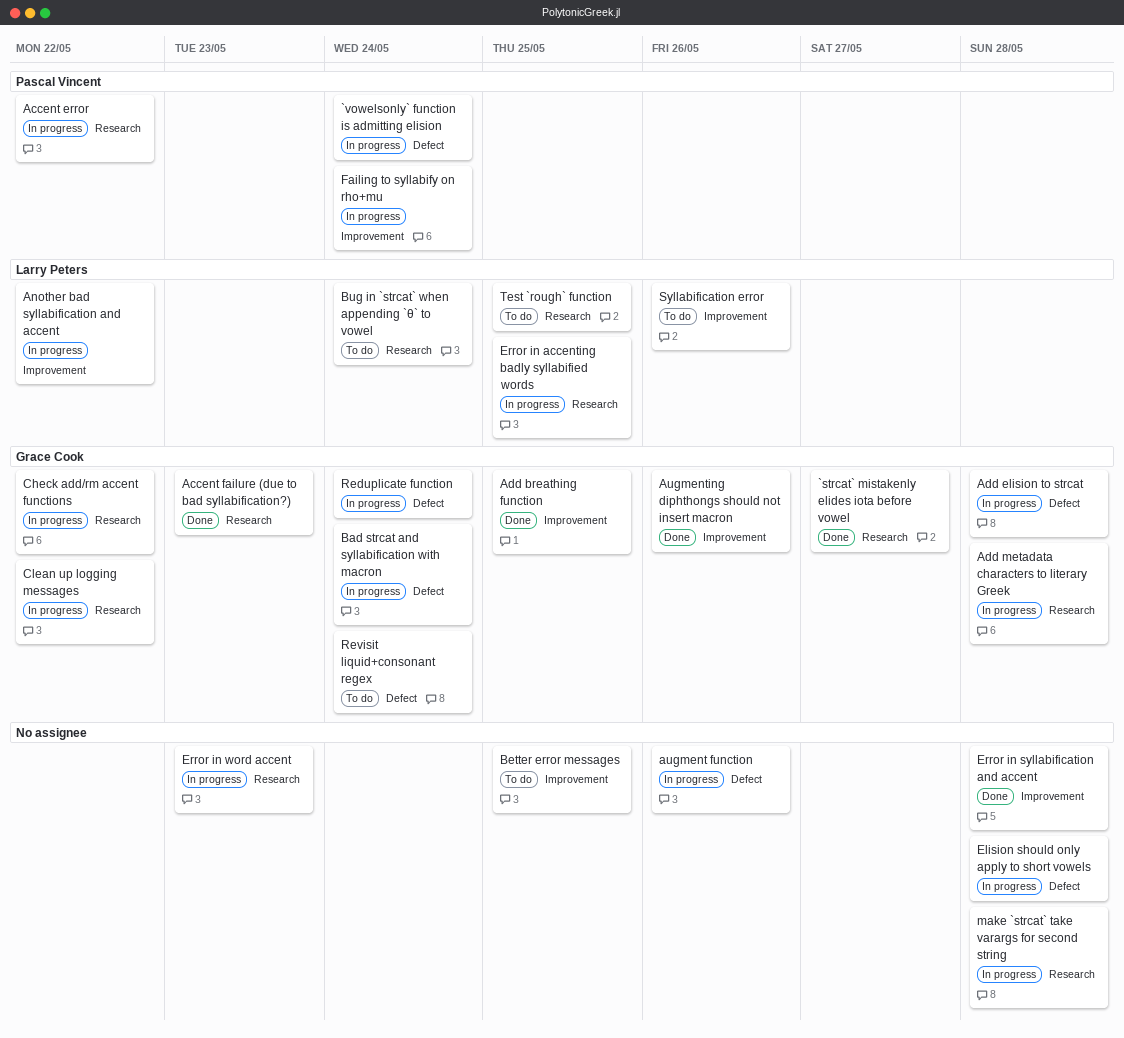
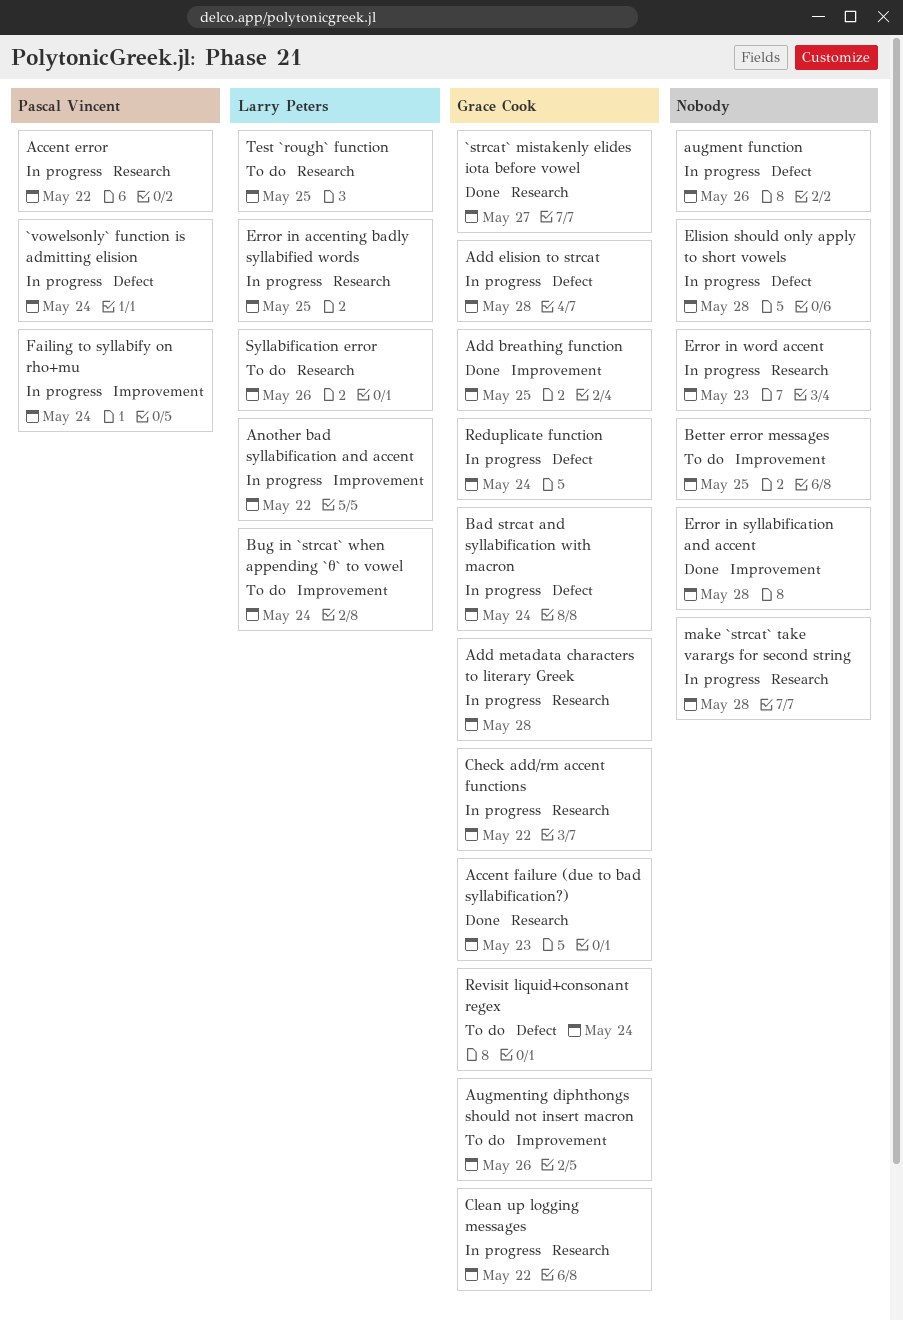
Augmenting diphthongs should not insert macron, status: Done -> To do
Bug in `strcat` when appending `θ` to vowel, label: Research -> Improvement
Syllabification error, label: Improvement -> Research

